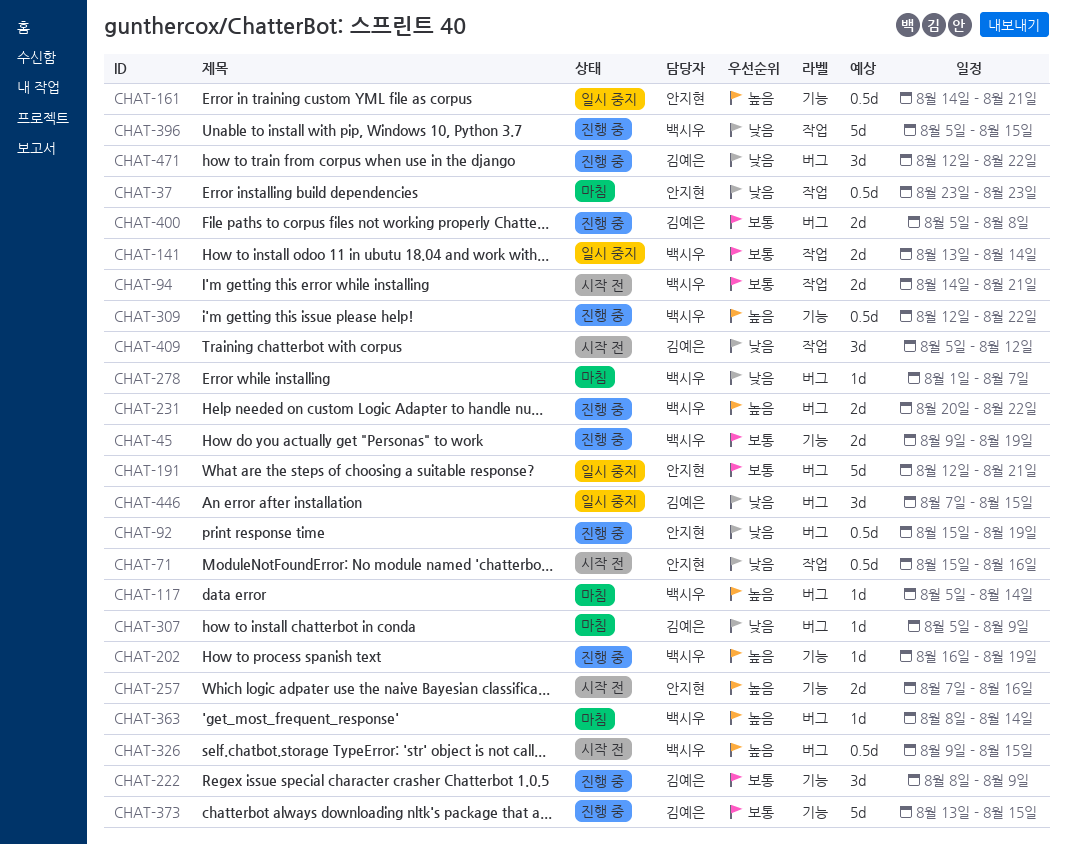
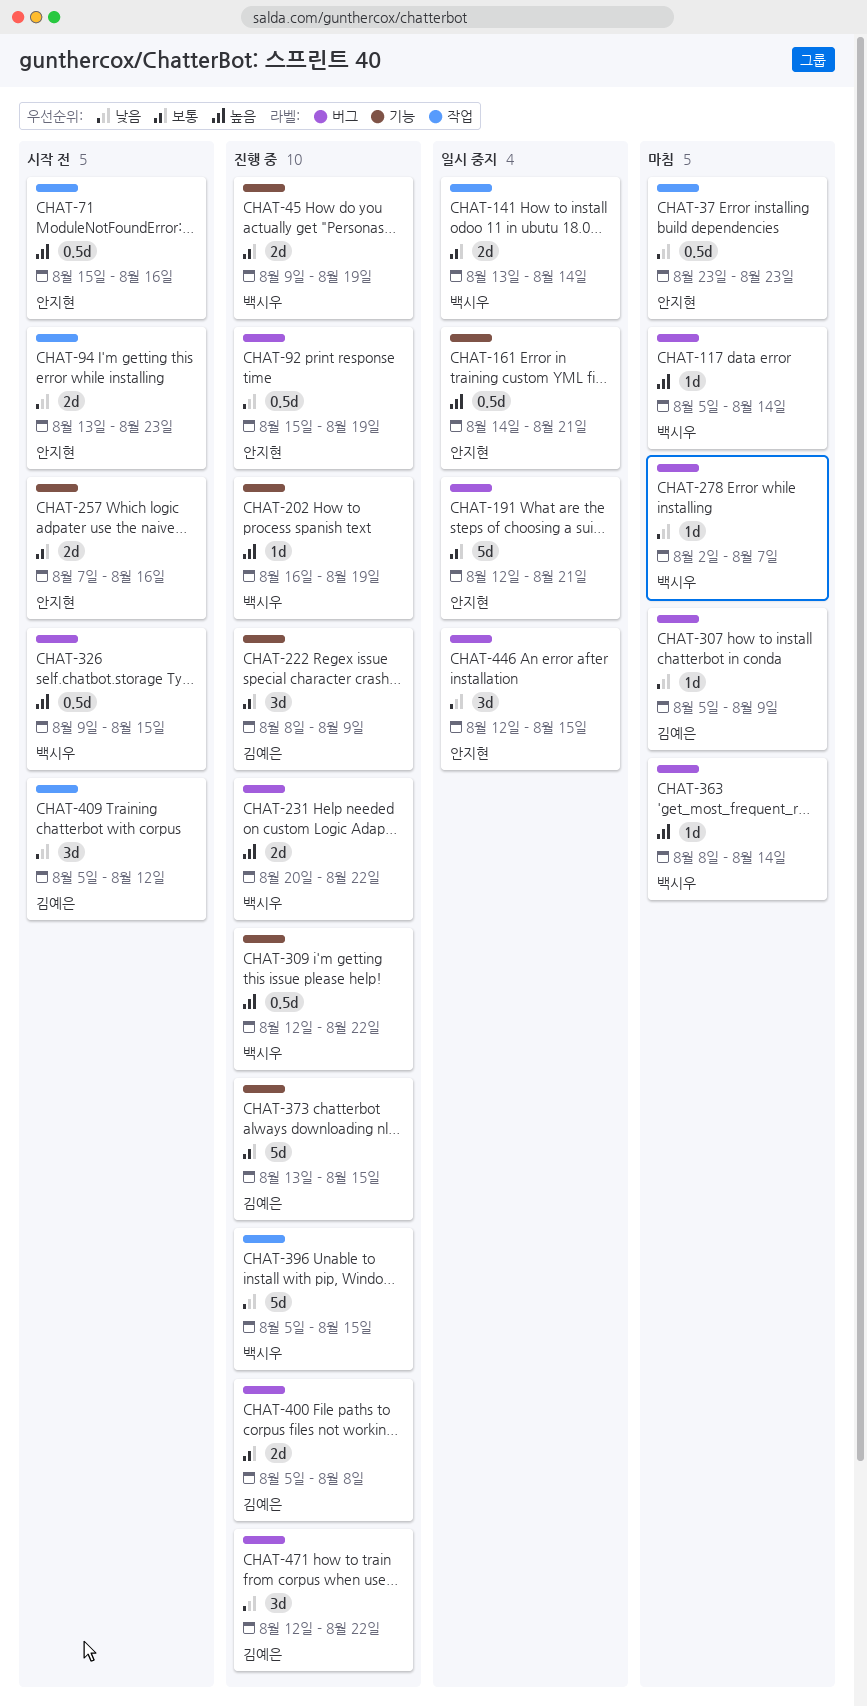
CHAT-71, priority: 낮음 -> 높음
CHAT-94, owner: 백시우 -> 안지현
CHAT-94, priority: 보통 -> 낮음
CHAT-94, start: Aug 14 -> Aug 13
CHAT-94, due: Aug 21 -> Aug 23
CHAT-257, priority: 높음 -> 보통
CHAT-278, start: Aug 1 -> Aug 2
CHAT-446, owner: 김예은 -> 안지현
CHAT-446, start: Aug 7 -> Aug 12

